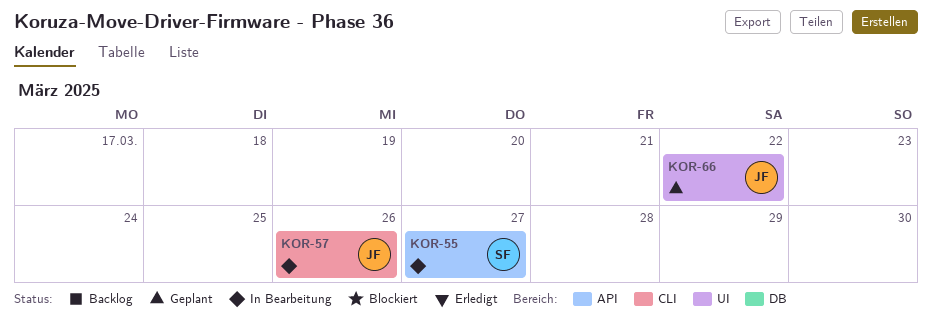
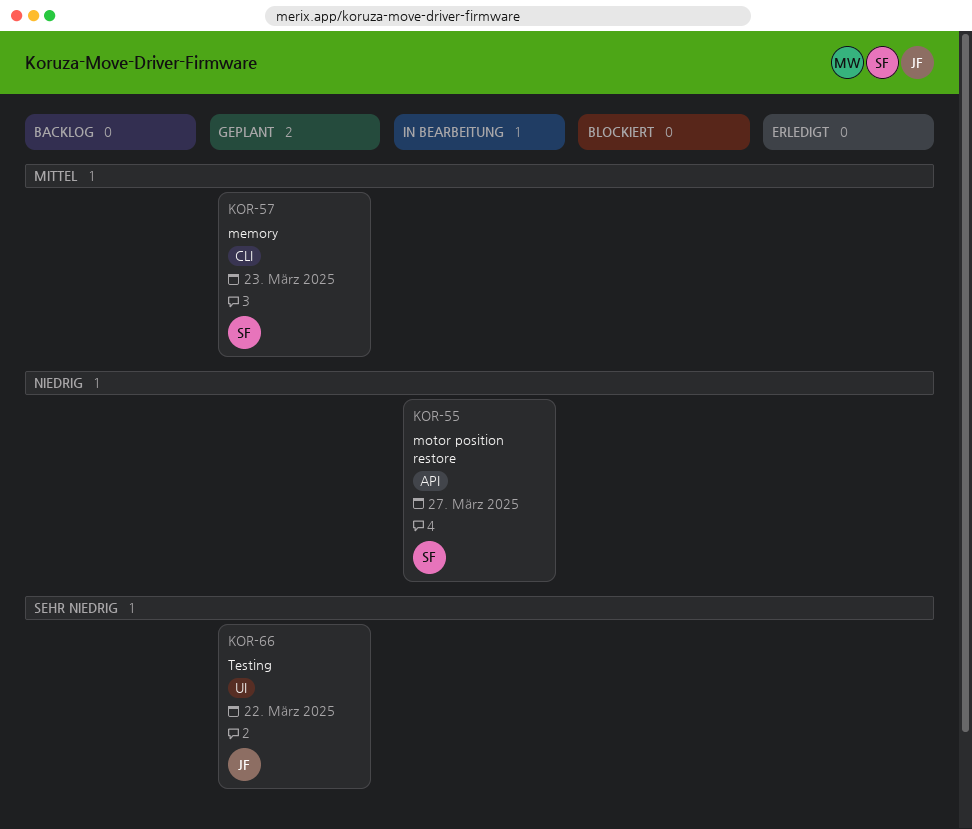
KOR-57, status: In Bearbeitung -> Geplant
KOR-57, owner: JF -> SF
KOR-57, due: Mar 26 -> Mar 23

